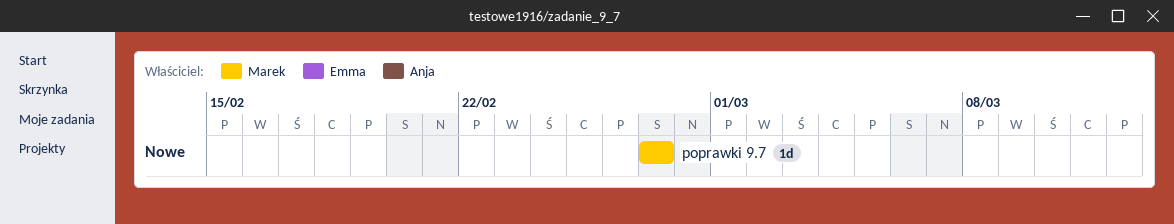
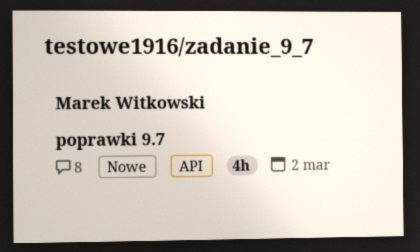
poprawki 9.7, estimate: 1d -> 4h
poprawki 9.7, due: Feb 27 -> Mar 2

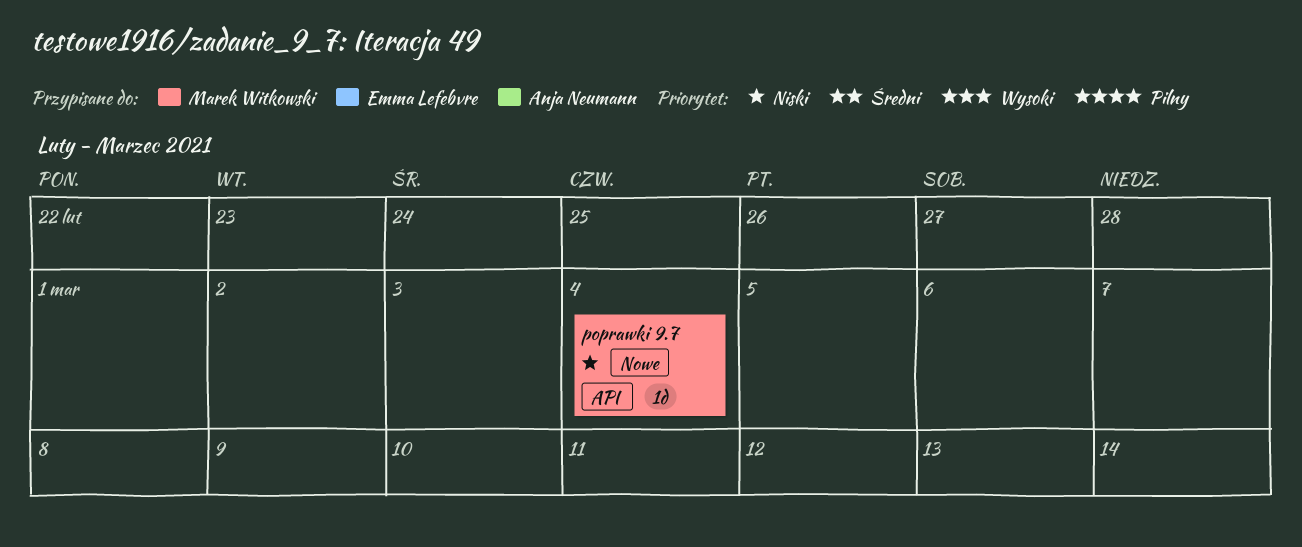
poprawki 9.7, estimate: 4h -> 1d
poprawki 9.7, due: Mar 2 -> Mar 4

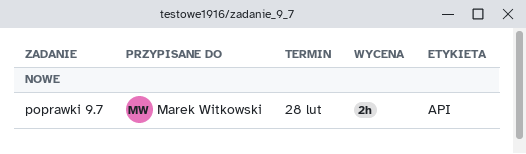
poprawki 9.7, estimate: 1d -> 2h
poprawki 9.7, due: Mar 4 -> Feb 28

